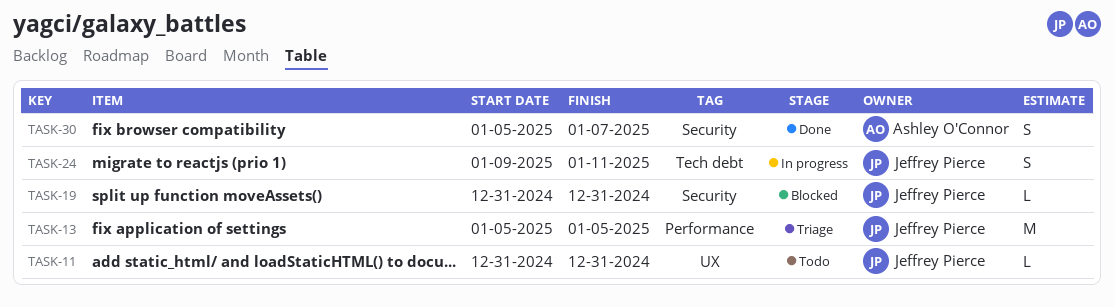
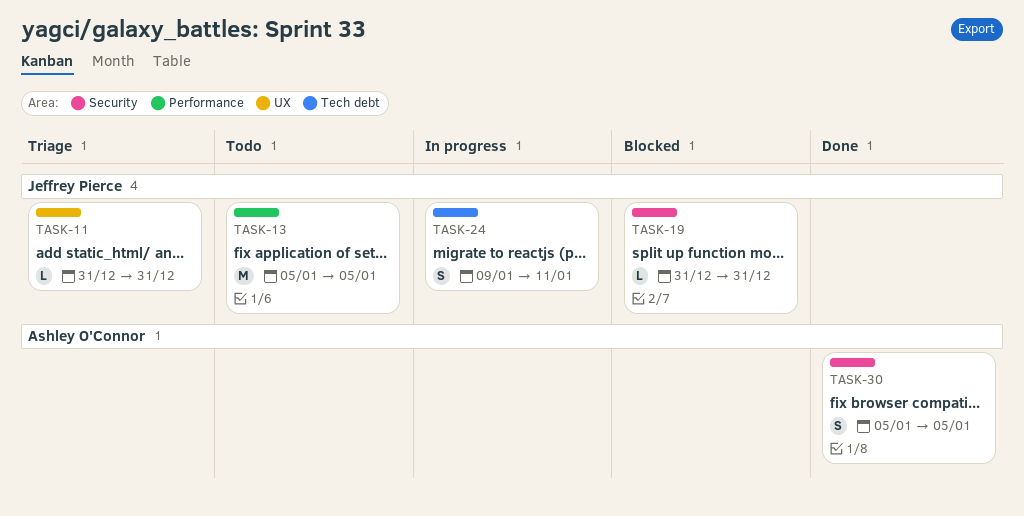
TASK-11, status: Todo -> Triage
TASK-13, status: Triage -> Todo
TASK-30, due: Jan 7 -> Jan 5

